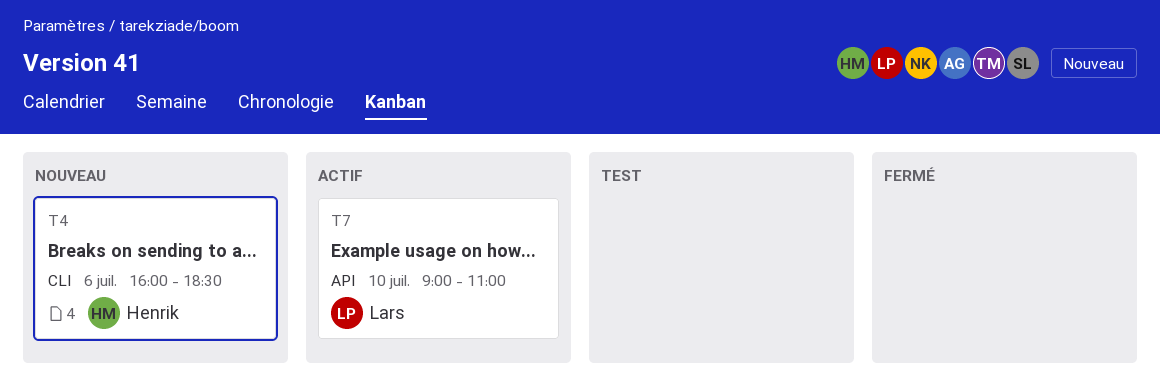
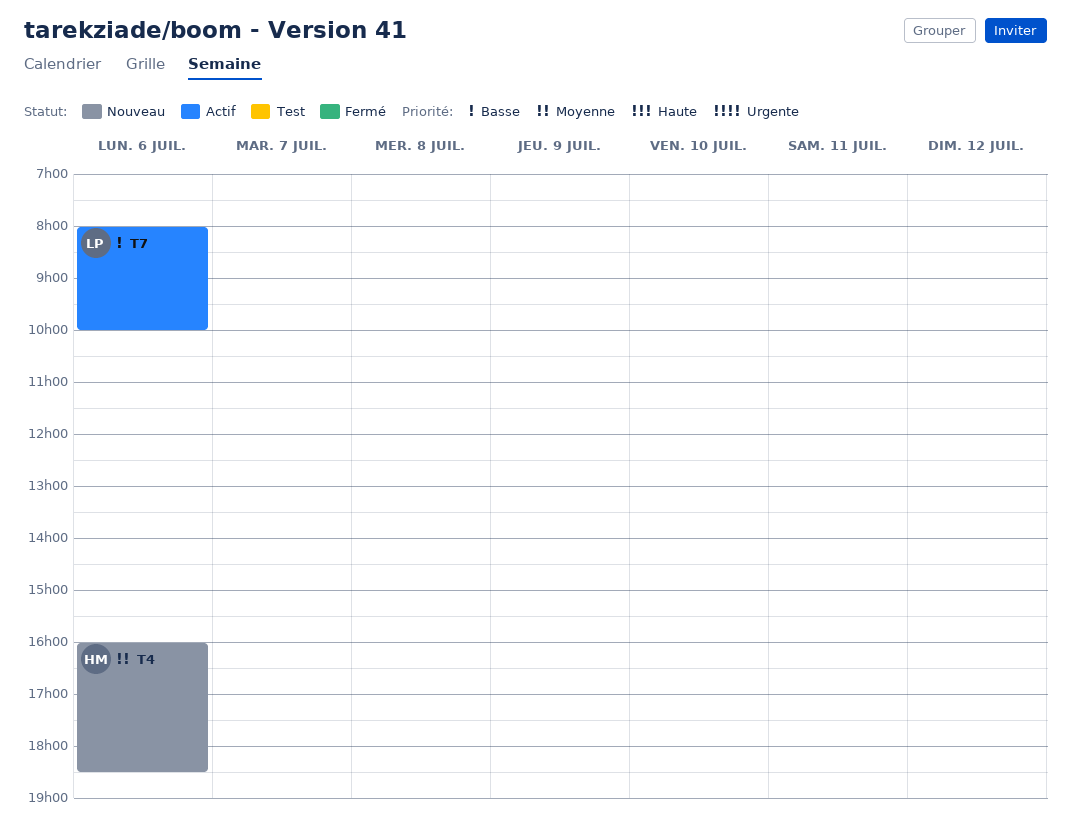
T7, day: Jul 10 -> Jul 6
T7, begins: 09:00 -> 08:00
T7, ends: 11:00 -> 10:00

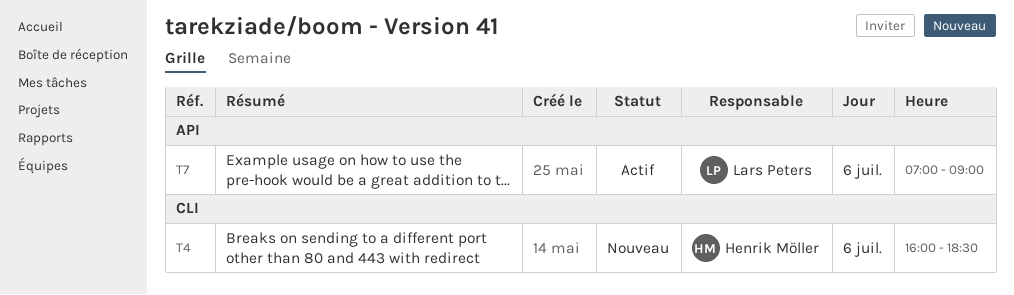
T7, begins: 08:00 -> 07:00
T7, ends: 10:00 -> 09:00

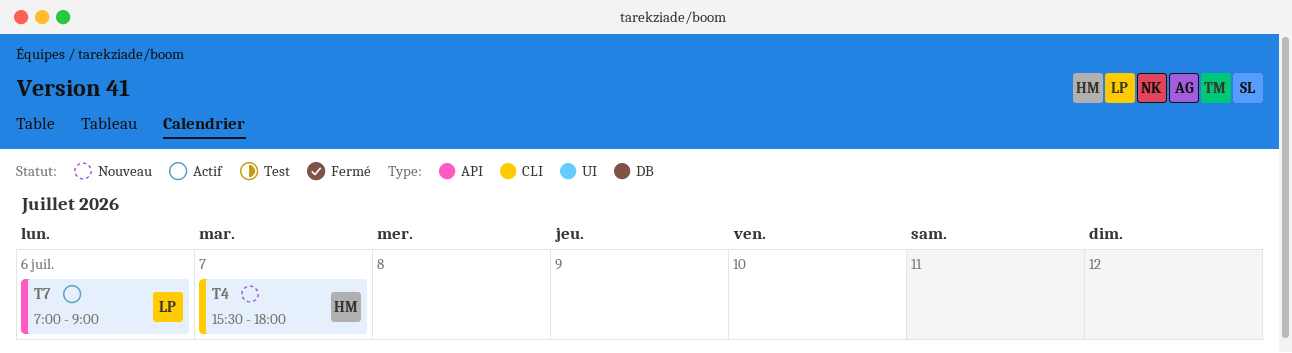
T4, day: Jul 6 -> Jul 7
T4, begins: 16:00 -> 15:30
T4, ends: 18:30 -> 18:00

